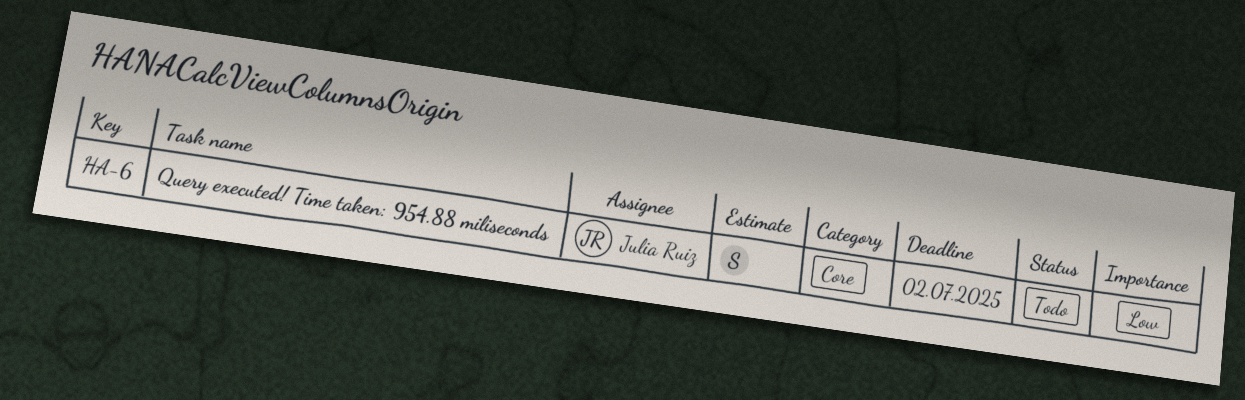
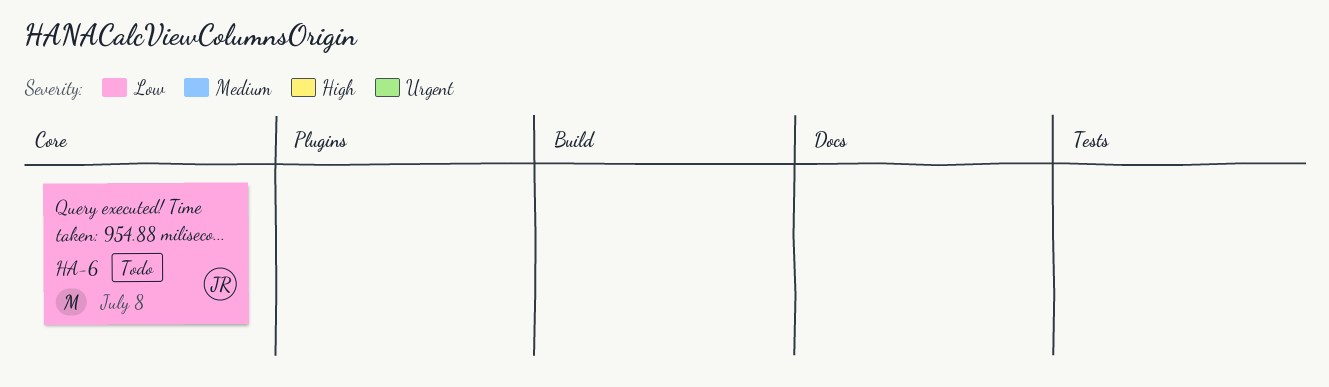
HA-6, estimate: S -> M
HA-6, due: Jul 2 -> Jul 8

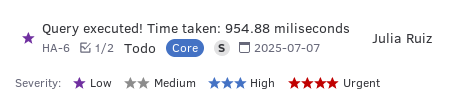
HA-6, estimate: M -> S
HA-6, due: Jul 8 -> Jul 7

